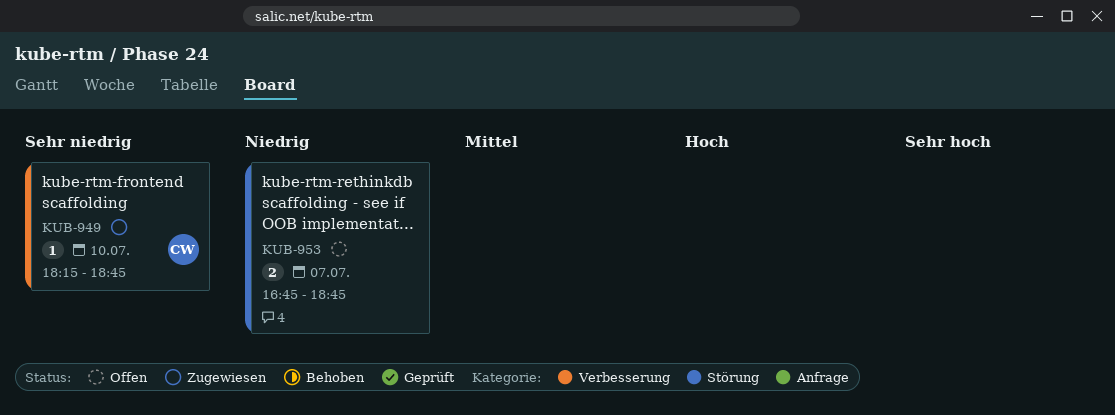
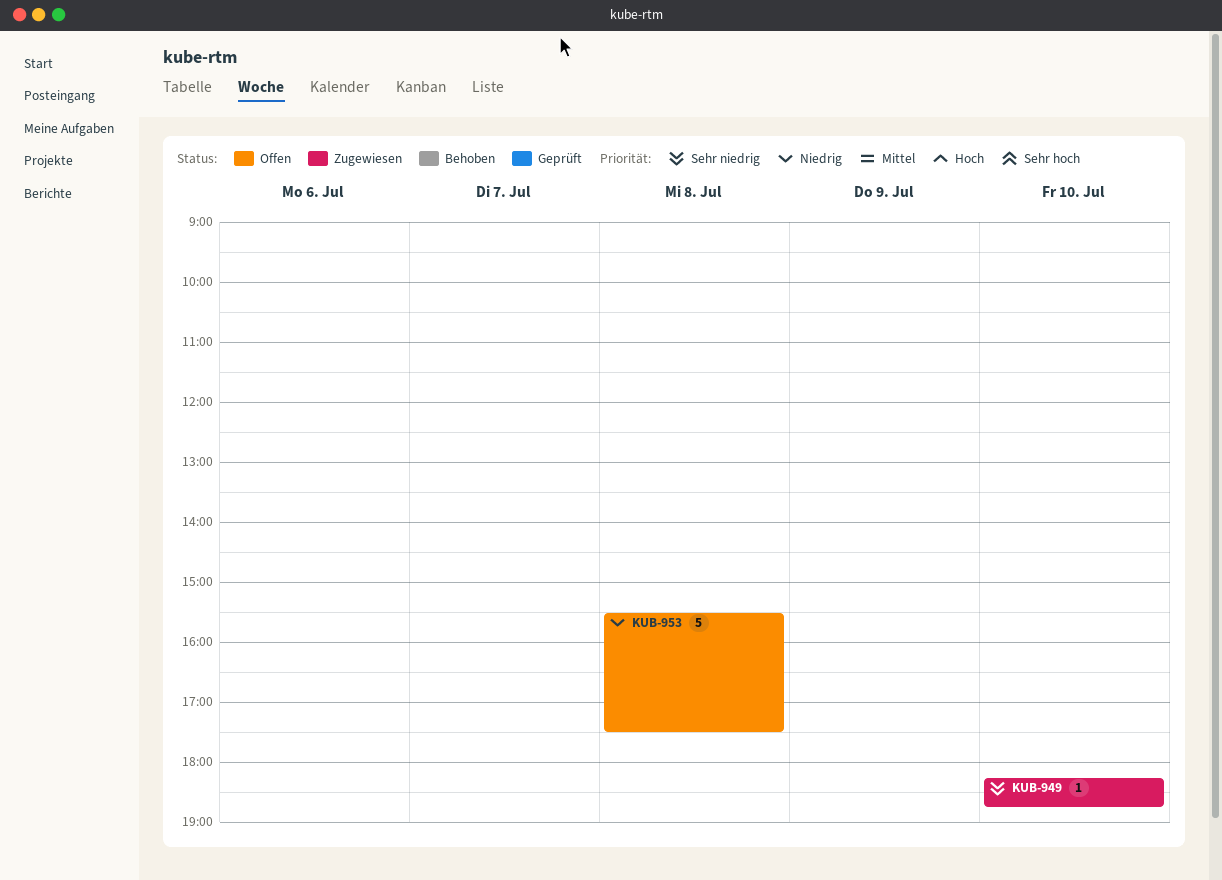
KUB-953, estimate: 2 -> 5
KUB-953, day: Jul 7 -> Jul 8
KUB-953, begins: 16:45 -> 15:30
KUB-953, ends: 18:45 -> 17:30

